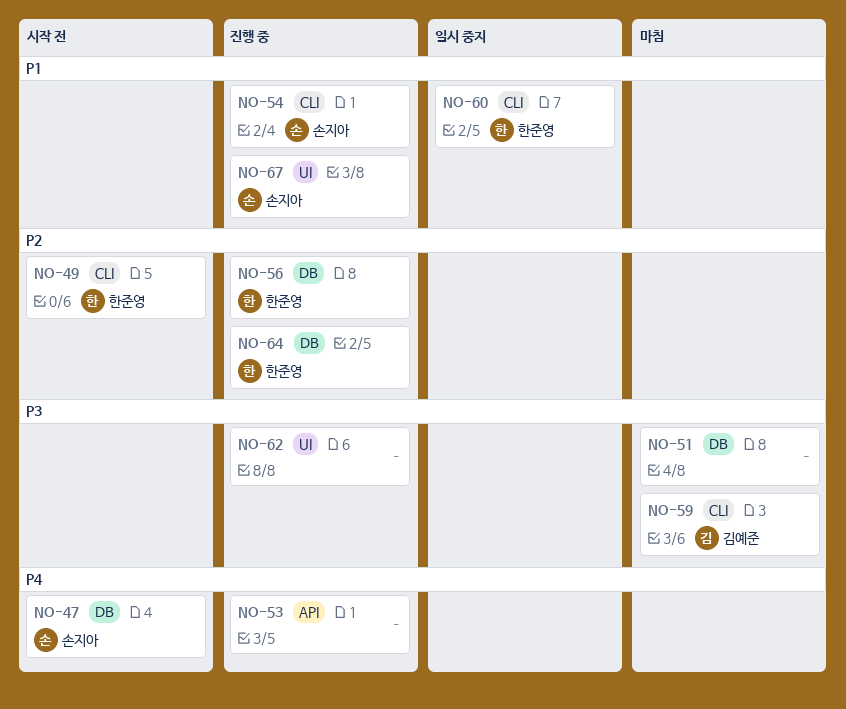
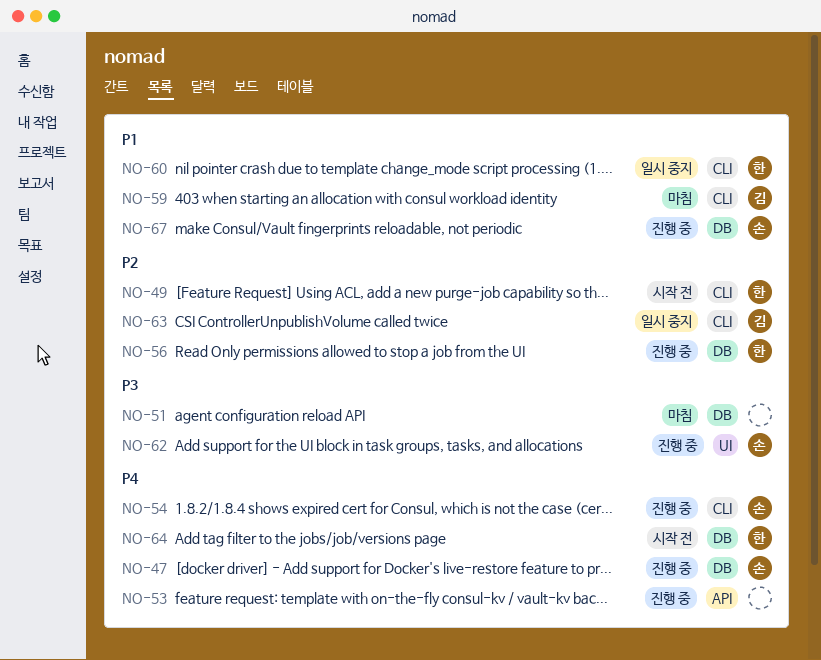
NO-47, status: 시작 전 -> 진행 중
NO-54, priority: P1 -> P4
NO-59, priority: P3 -> P1
NO-62, owner: none -> 손지아
NO-63: none -> present
NO-64, status: 진행 중 -> 시작 전
NO-64, priority: P2 -> P4
NO-67, label: UI -> DB

